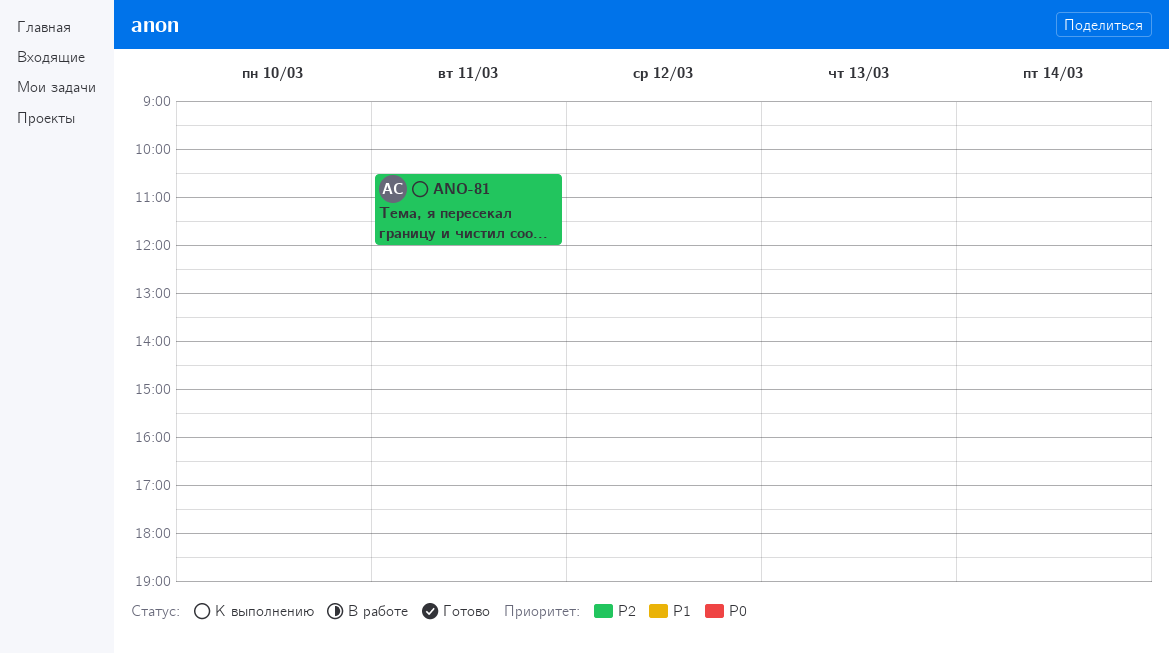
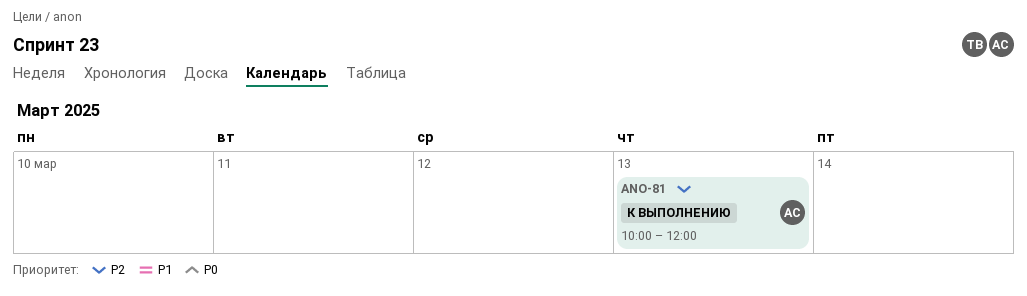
ANO-81, day: Mar 11 -> Mar 13
ANO-81, begins: 10:30 -> 10:00

